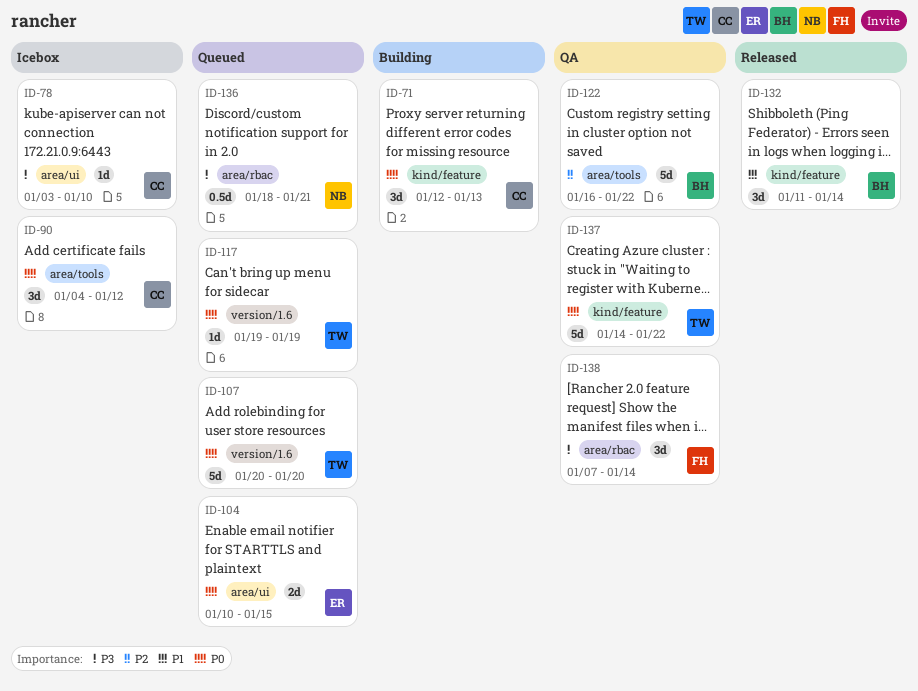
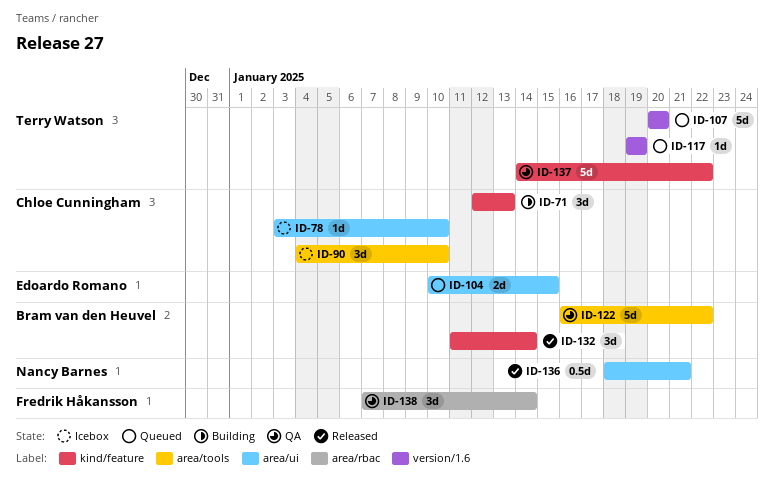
ID-90, due: Jan 12 -> Jan 10
ID-136, status: Queued -> Released
ID-136, label: area/rbac -> area/ui

